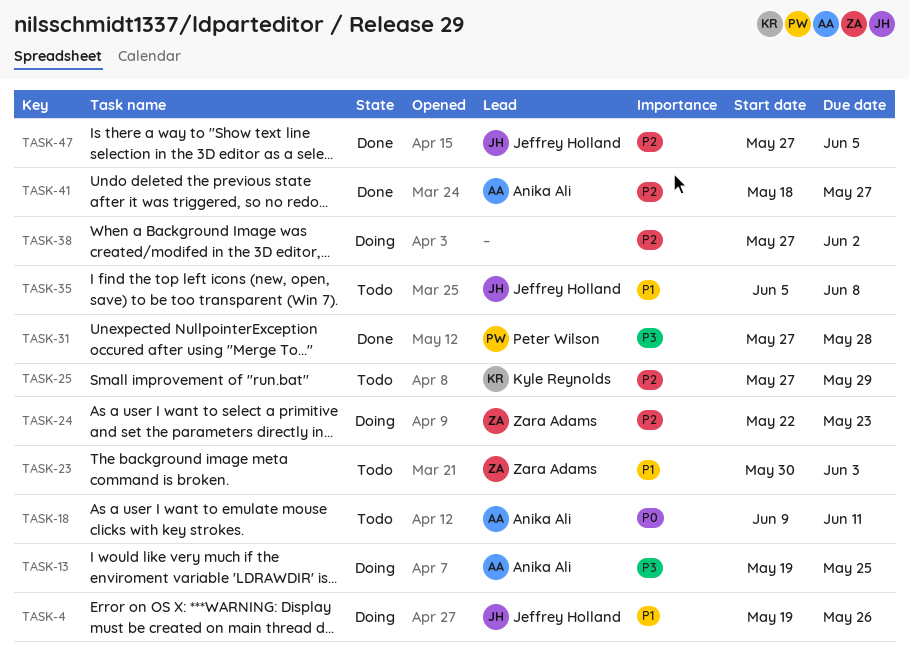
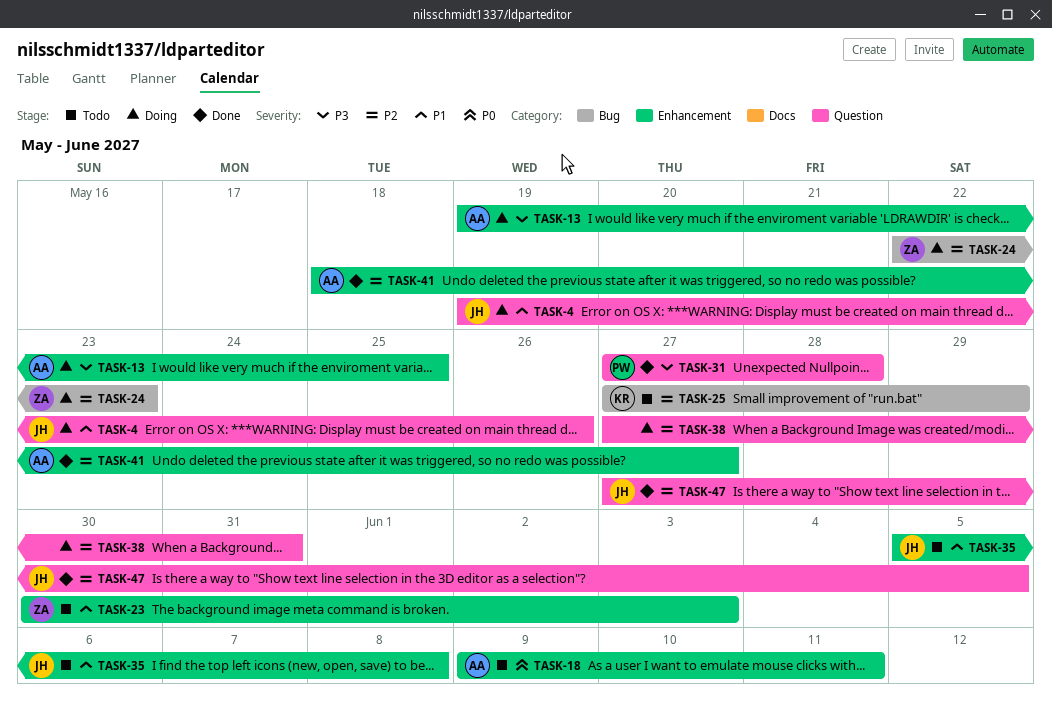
TASK-38, due: Jun 2 -> May 31

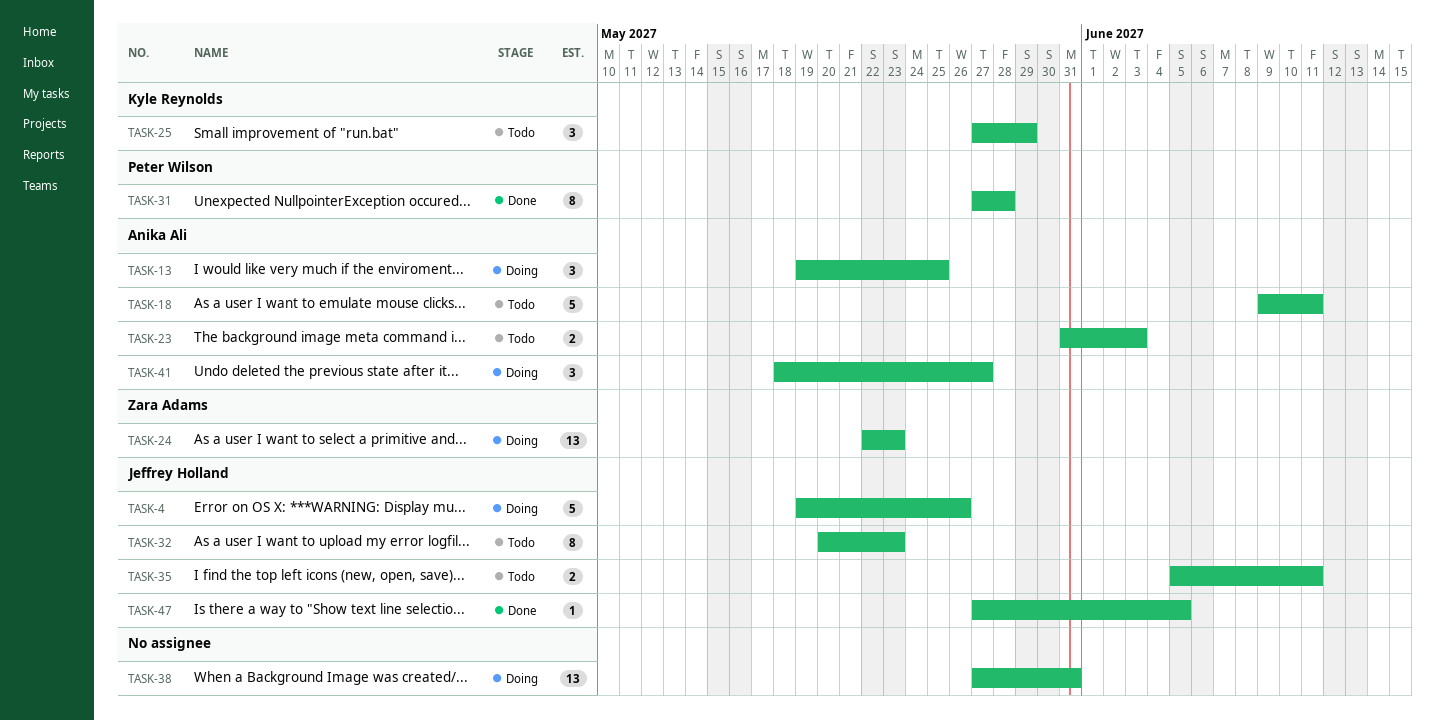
TASK-23, owner: Zara Adams -> Anika Ali
TASK-23, start: May 30 -> May 31
TASK-32: none -> present
TASK-35, due: Jun 8 -> Jun 11
TASK-41, status: Done -> Doing

